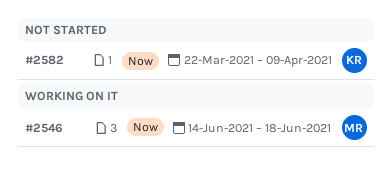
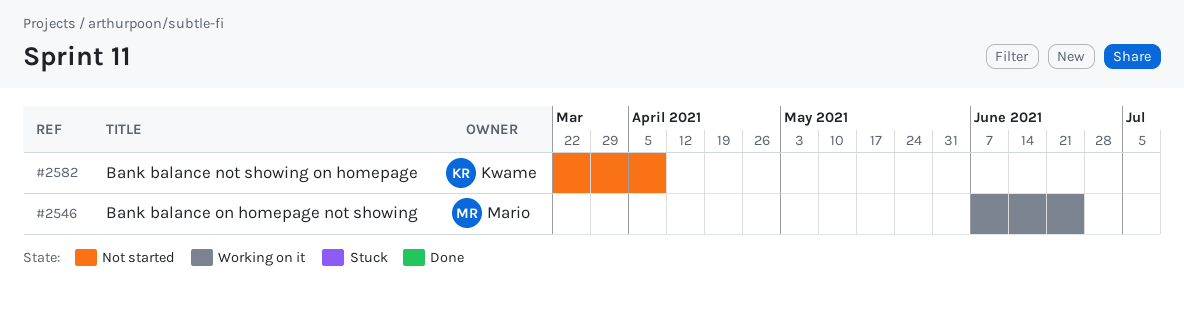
#2546, start: Jun 14 -> Jun 7
#2546, due: Jun 18 -> Jun 25

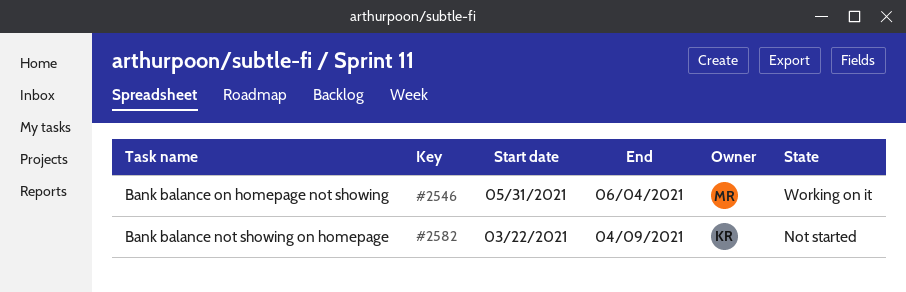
#2546, start: Jun 7 -> May 31
#2546, due: Jun 25 -> Jun 4

